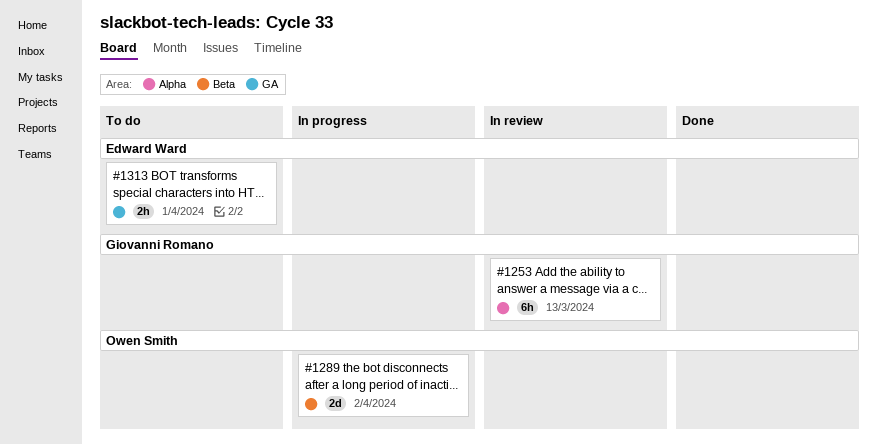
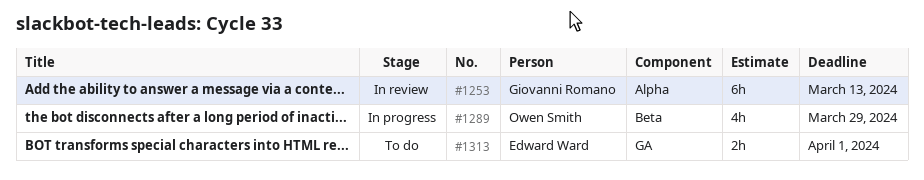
#1289, estimate: 2d -> 4h
#1289, due: Apr 2 -> Mar 29

